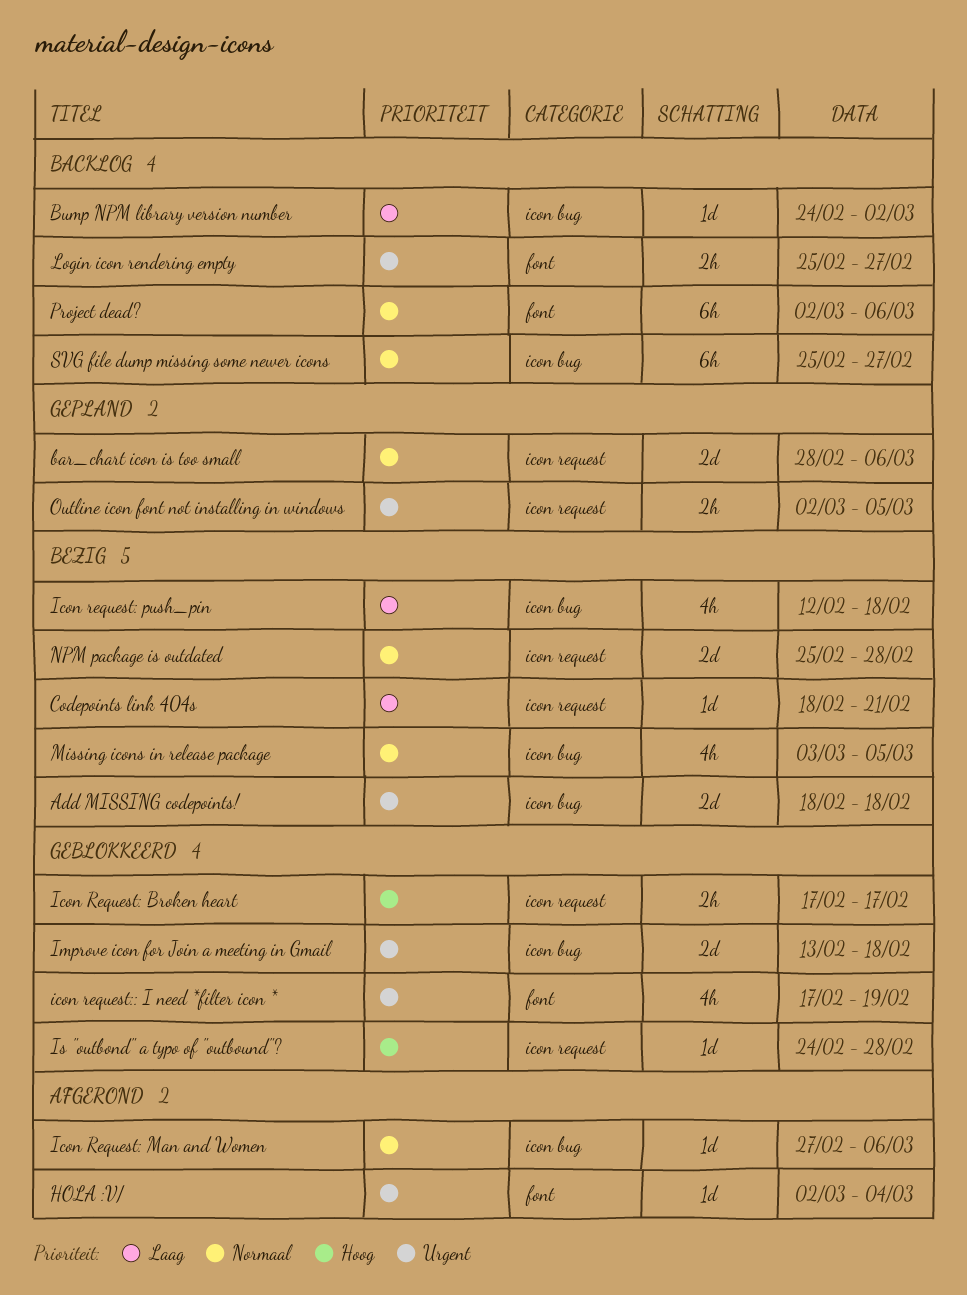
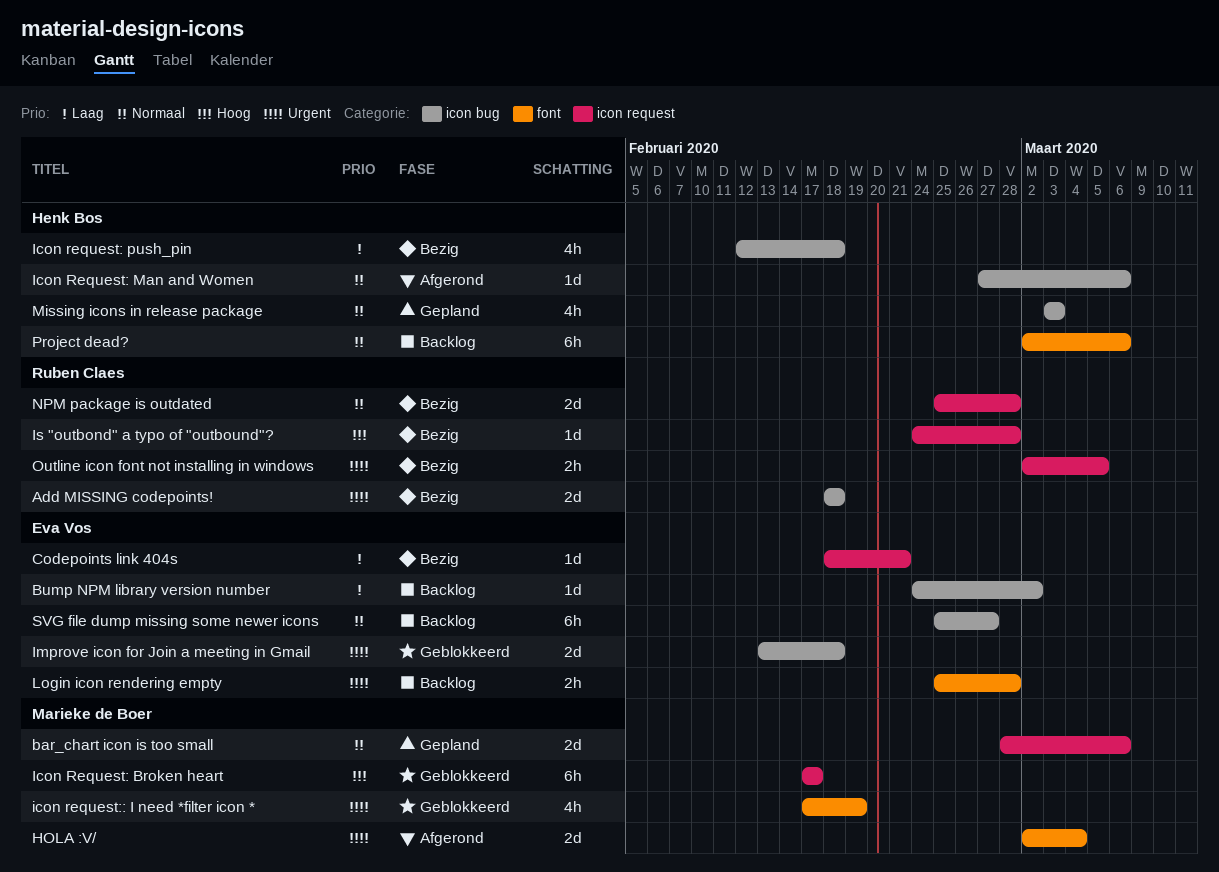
HOLA :V/, estimate: 1d -> 2d
Icon Request: Broken heart, estimate: 2h -> 6h
Is "outbond" a typo of "outbound"?, status: Geblokkeerd -> Bezig
Login icon rendering empty, due: Feb 27 -> Feb 28
Missing icons in release package, status: Bezig -> Gepland
Missing icons in release package, due: Mar 5 -> Mar 3
Outline icon font not installing in windows, status: Gepland -> Bezig

